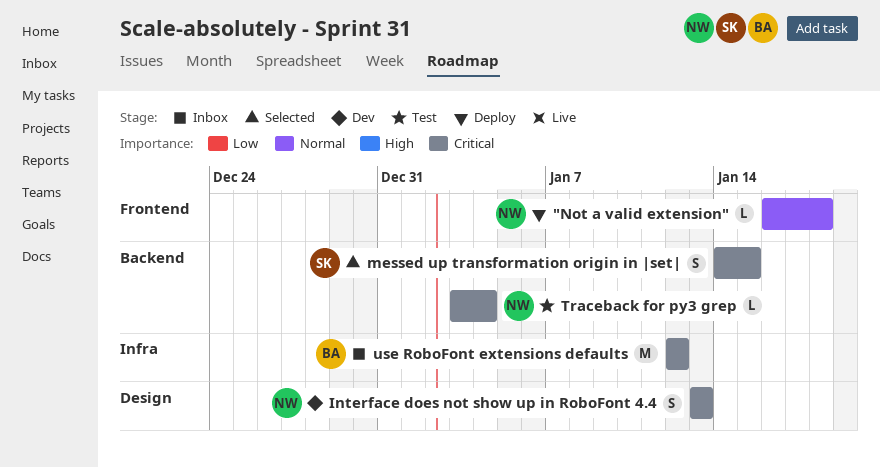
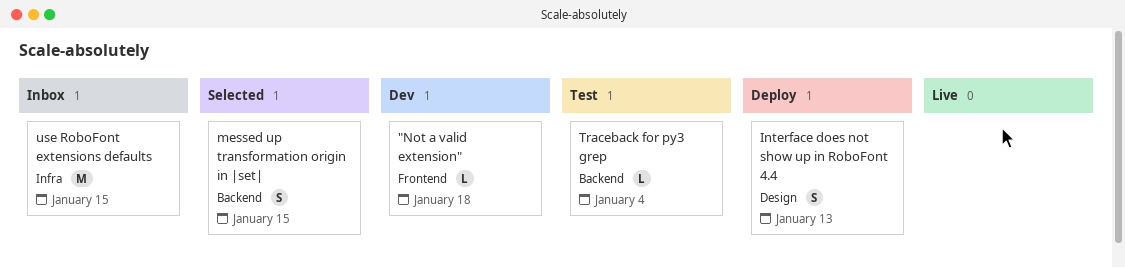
"Not a valid extension", status: Deploy -> Dev
Interface does not show up in RoboFont 4.4, status: Dev -> Deploy
use RoboFont extensions defaults, due: Jan 12 -> Jan 15

